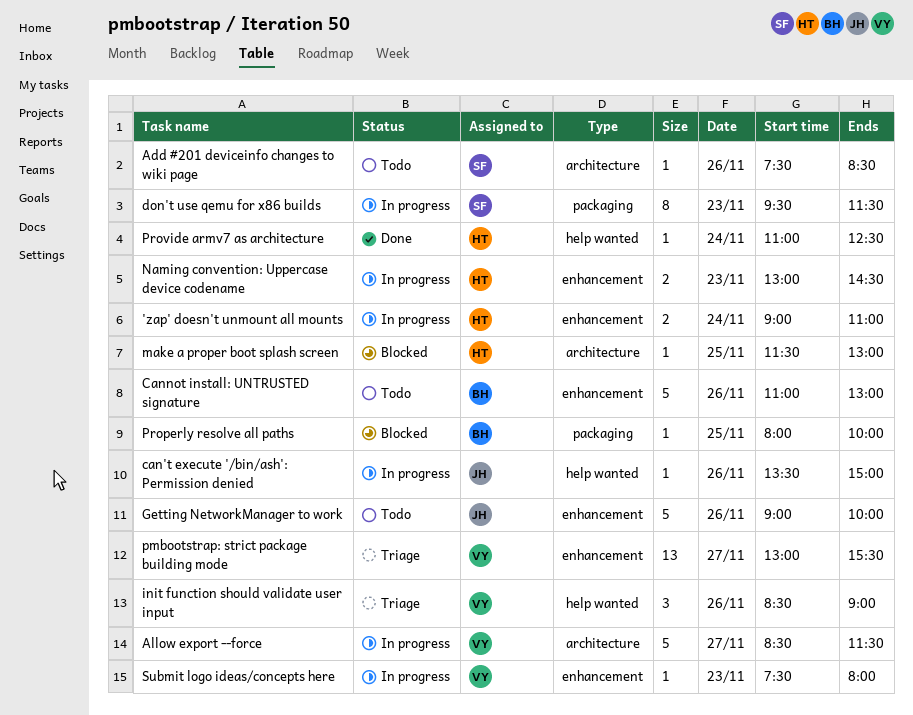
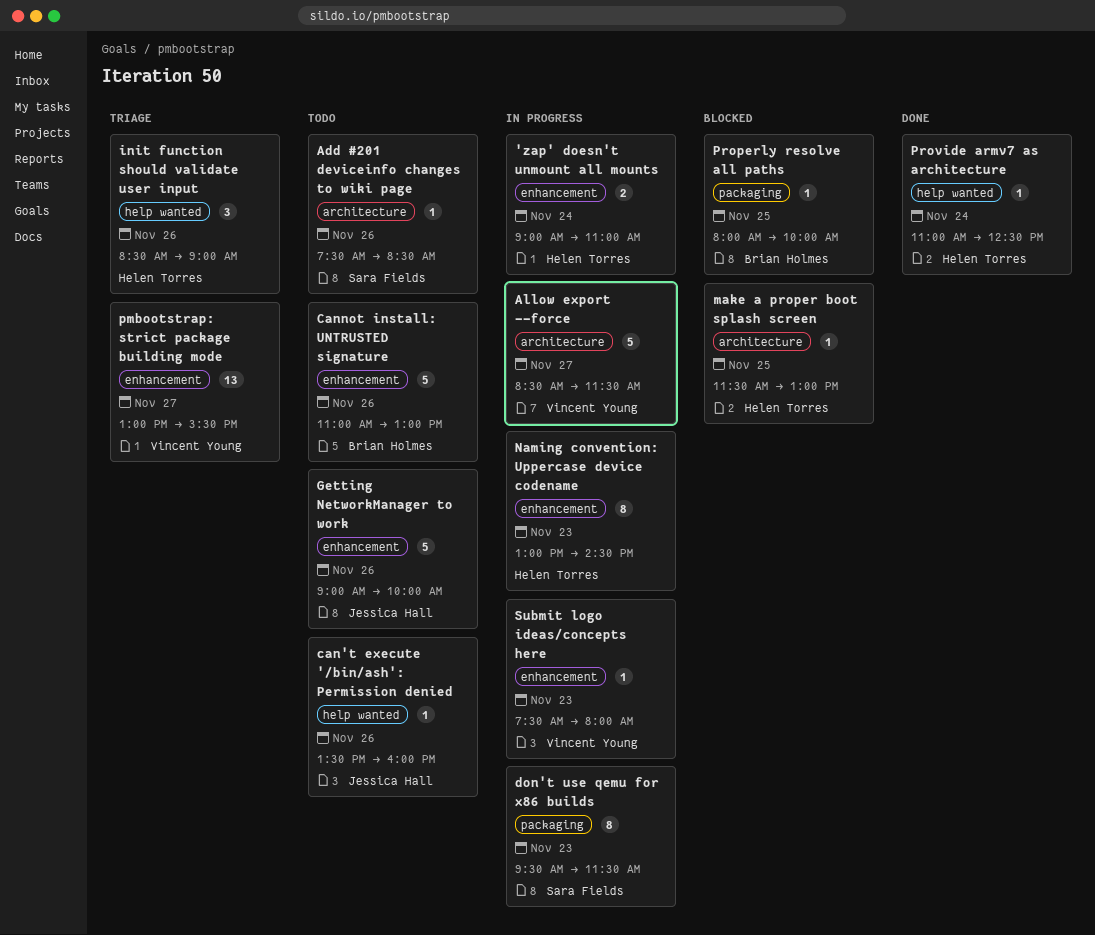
can't execute '/bin/ash': Permission denied, status: In progress -> Todo
can't execute '/bin/ash': Permission denied, ends: 15:00 -> 16:00
init function should validate user input, owner: Vincent Young -> Helen Torres
Naming convention: Uppercase device codename, estimate: 2 -> 8

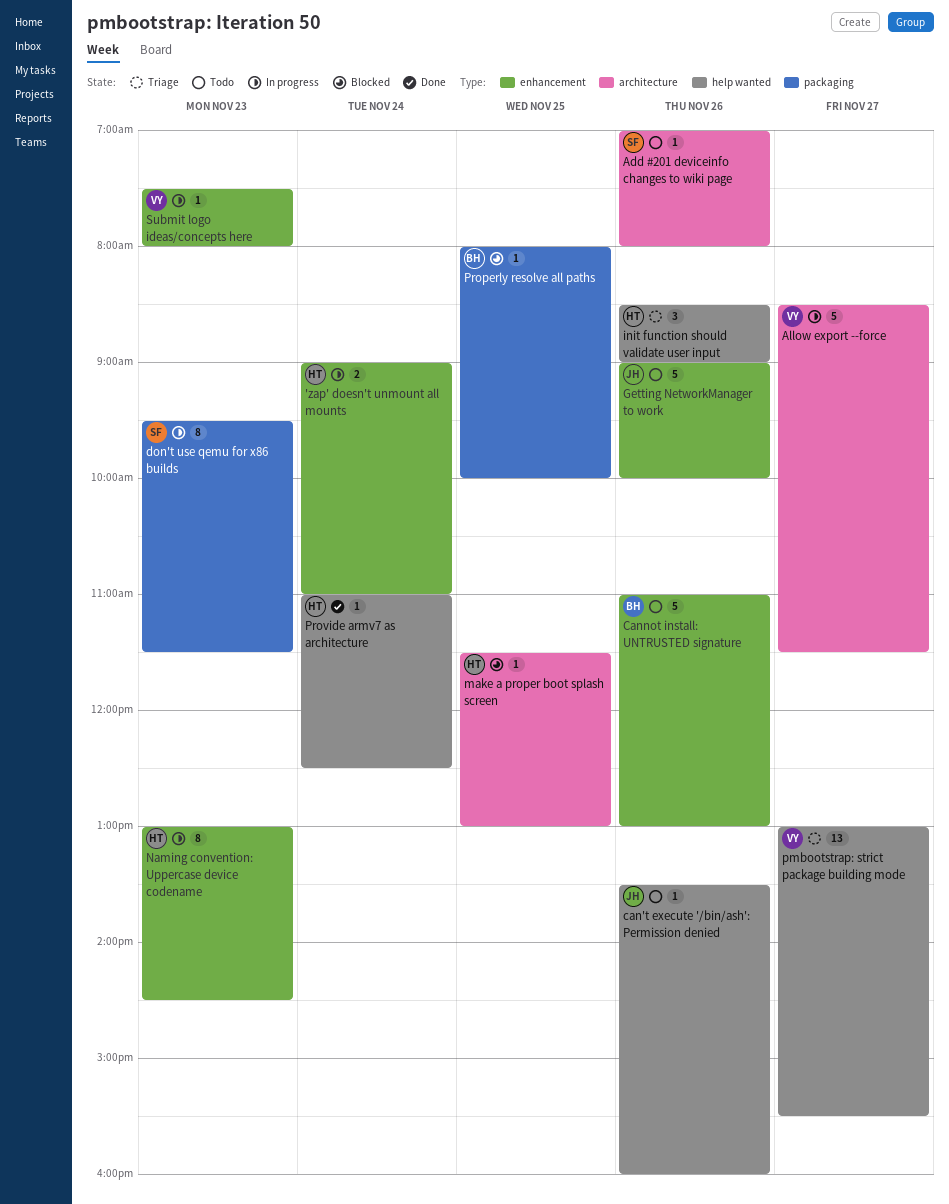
Add #201 deviceinfo changes to wiki page, begins: 07:30 -> 07:00
Add #201 deviceinfo changes to wiki page, ends: 08:30 -> 08:00
pmbootstrap: strict package building mode, label: enhancement -> help wanted

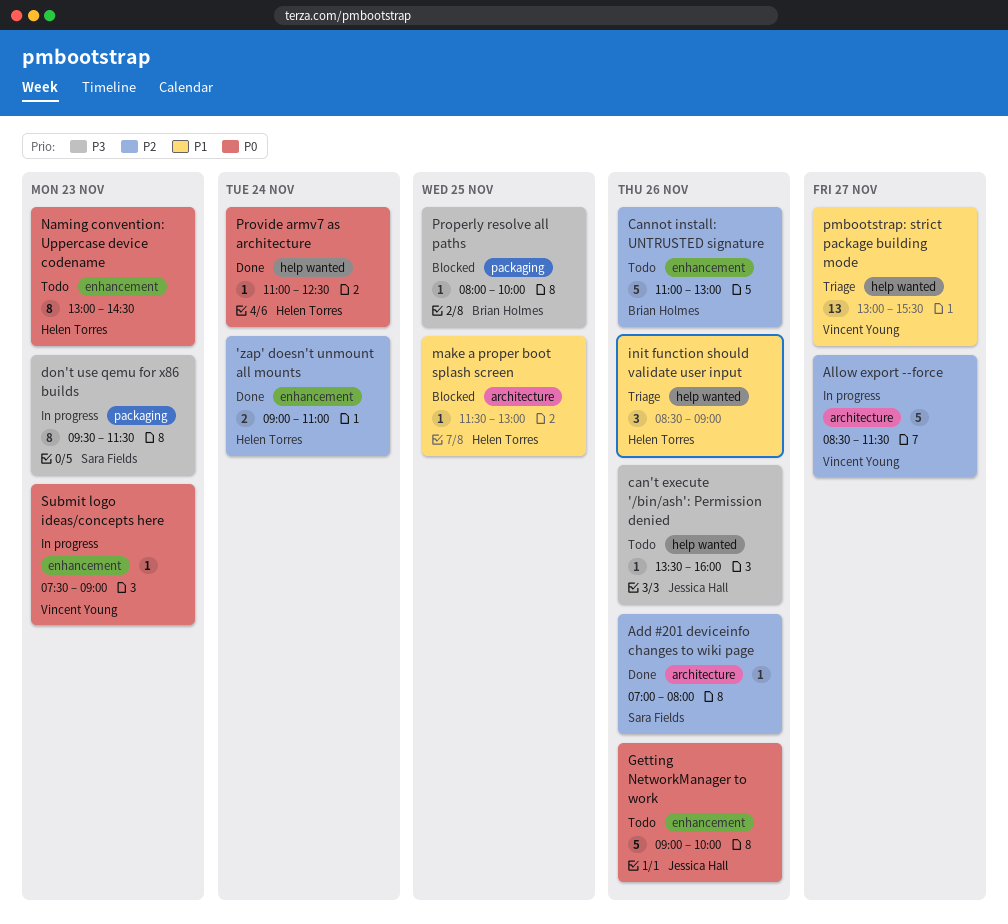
'zap' doesn't unmount all mounts, status: In progress -> Done
Add #201 deviceinfo changes to wiki page, status: Todo -> Done
Naming convention: Uppercase device codename, status: In progress -> Todo
Submit logo ideas/concepts here, ends: 08:00 -> 09:00

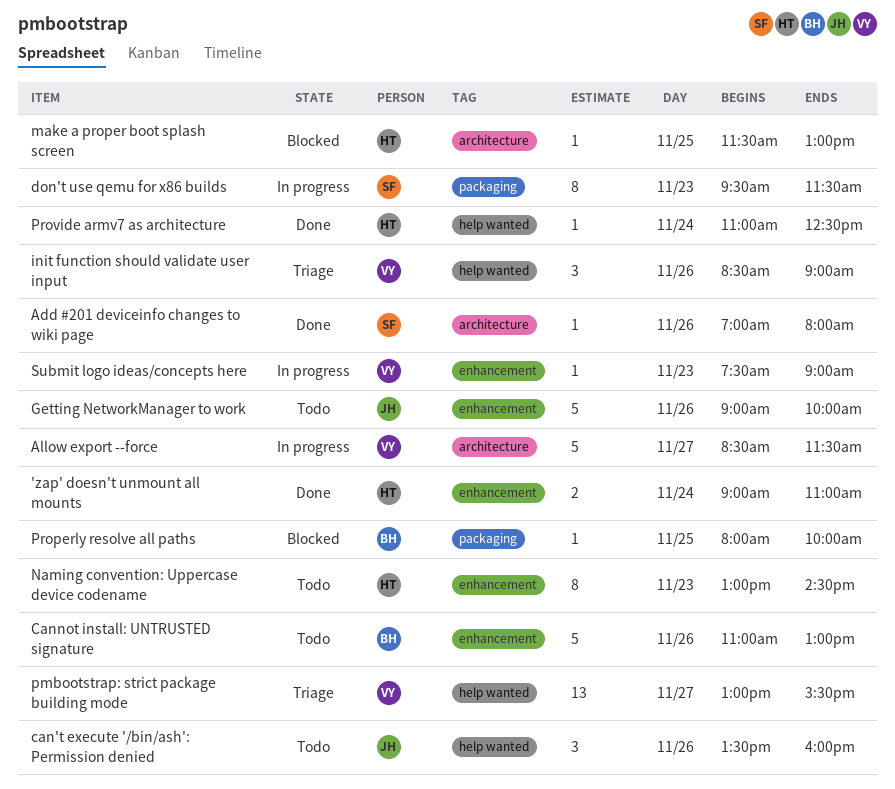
can't execute '/bin/ash': Permission denied, estimate: 1 -> 3
init function should validate user input, owner: Helen Torres -> Vincent Young

